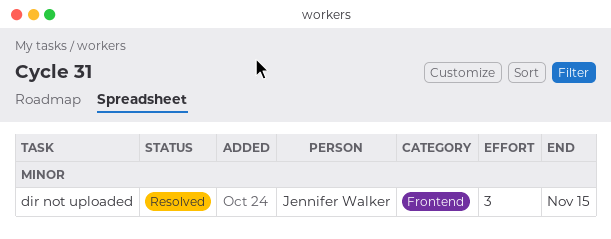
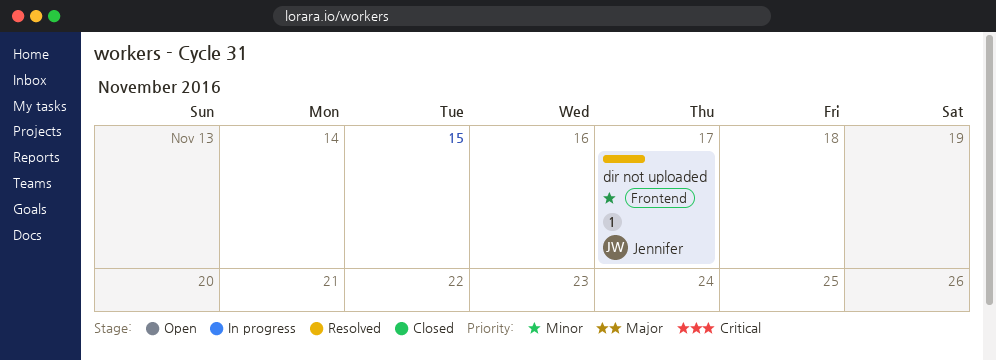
dir not uploaded, estimate: 3 -> 1
dir not uploaded, due: Nov 15 -> Nov 17

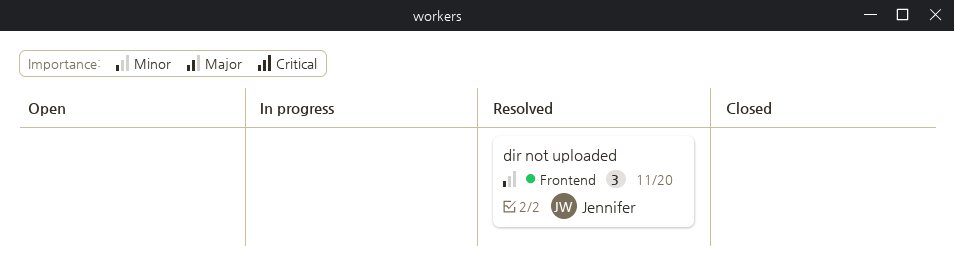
dir not uploaded, estimate: 1 -> 3
dir not uploaded, due: Nov 17 -> Nov 20

